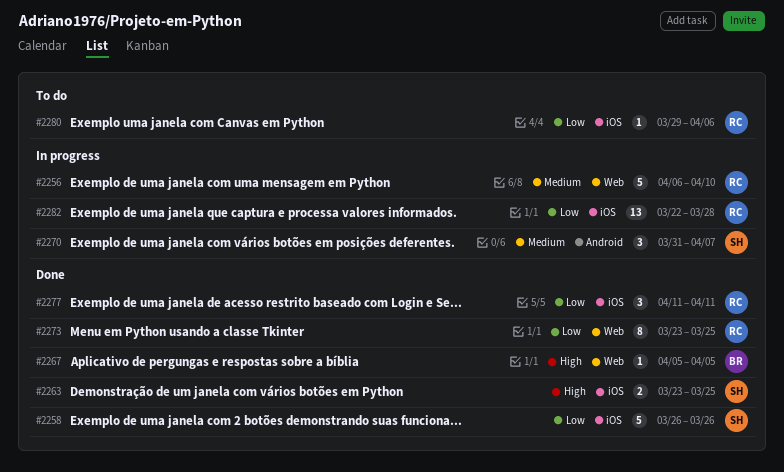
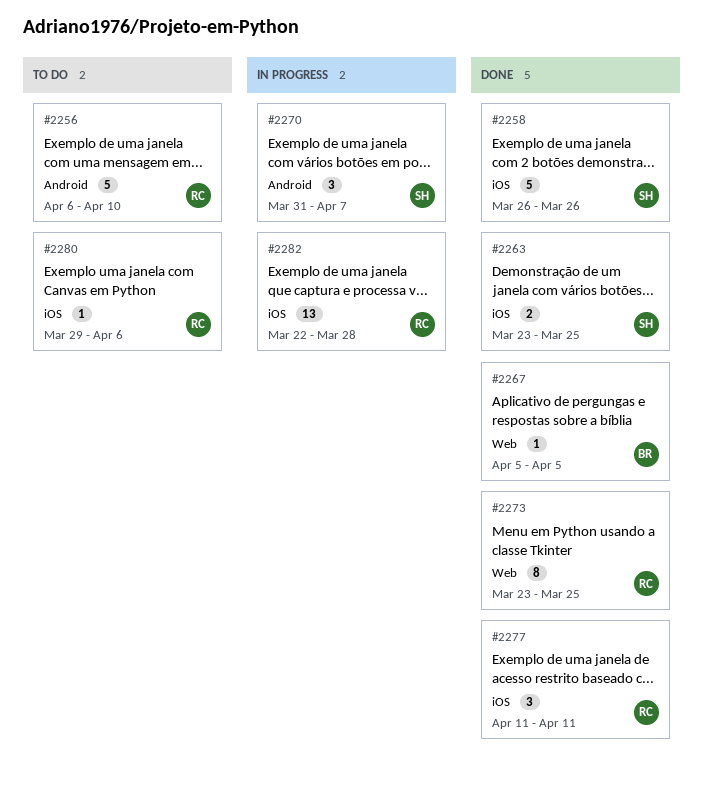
#2256, status: In progress -> To do
#2256, label: Web -> Android

